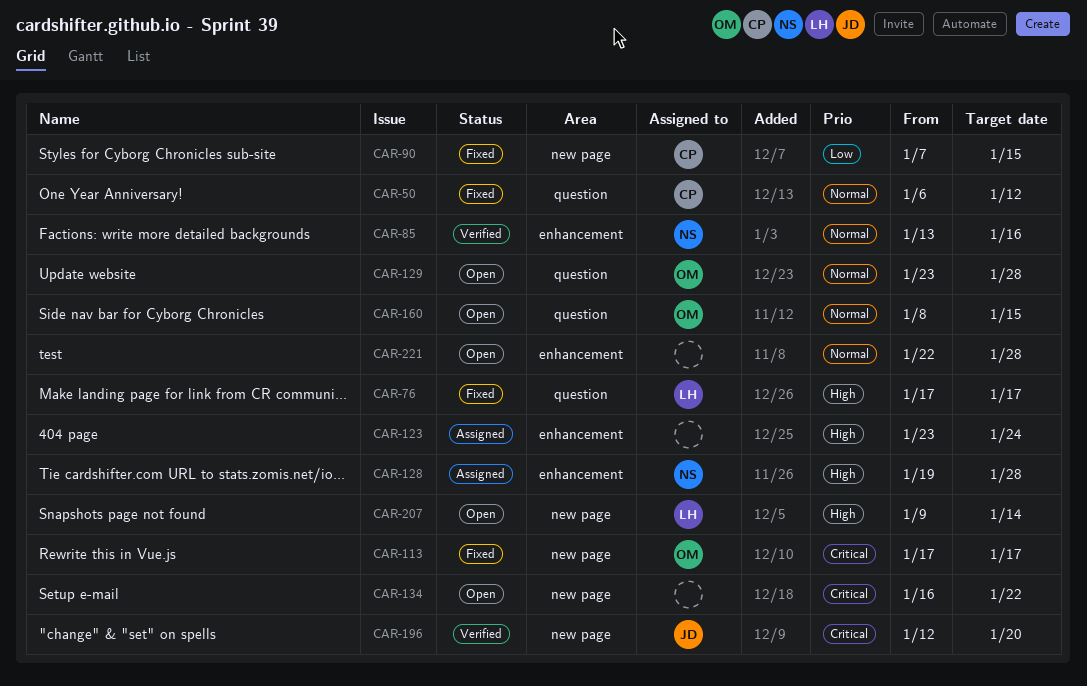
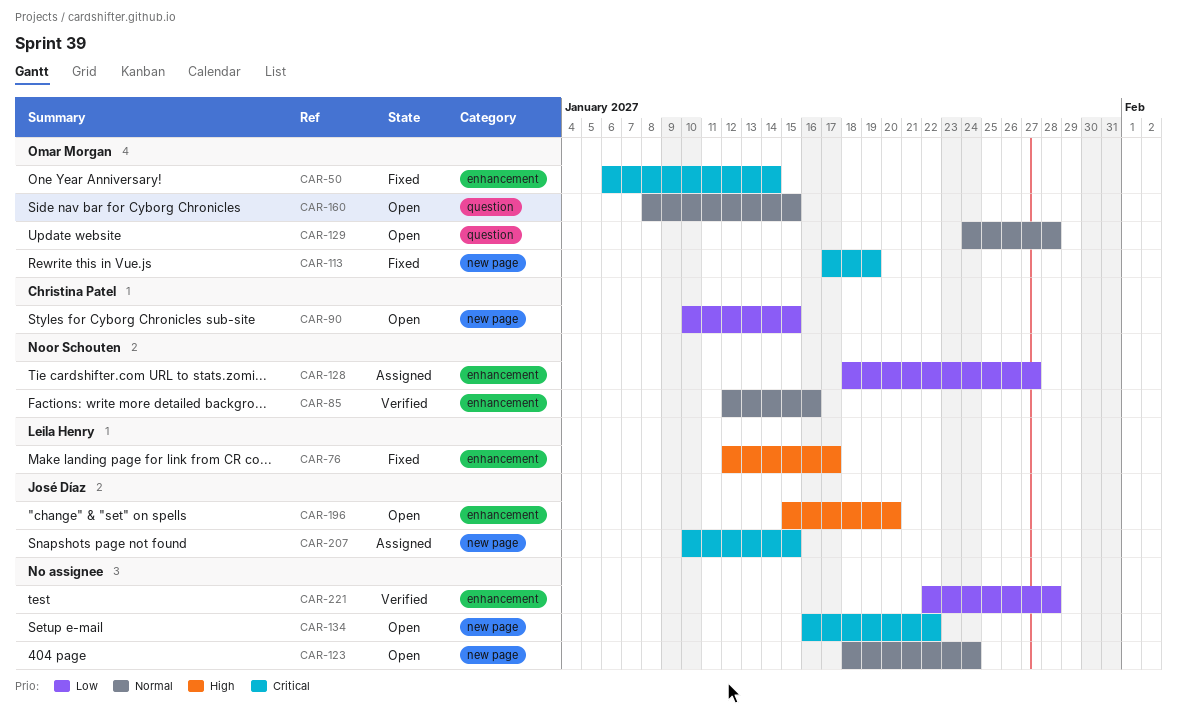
CAR-50, owner: Christina Patel -> Omar Morgan
CAR-50, priority: Normal -> Critical
CAR-50, label: question -> enhancement
CAR-50, due: Jan 12 -> Jan 14
CAR-76, label: question -> enhancement
CAR-76, start: Jan 17 -> Jan 12
CAR-85, start: Jan 13 -> Jan 12
CAR-90, status: Fixed -> Open
CAR-90, start: Jan 7 -> Jan 10
CAR-113, due: Jan 17 -> Jan 19
CAR-123, status: Assigned -> Open
CAR-123, priority: High -> Normal
CAR-123, label: enhancement -> new page
CAR-123, start: Jan 23 -> Jan 18
CAR-128, priority: High -> Low
CAR-128, start: Jan 19 -> Jan 18
CAR-128, due: Jan 28 -> Jan 27
CAR-129, start: Jan 23 -> Jan 24
CAR-196, status: Verified -> Open
CAR-196, priority: Critical -> High
CAR-196, label: new page -> enhancement
CAR-196, start: Jan 12 -> Jan 15
CAR-207, status: Open -> Assigned
CAR-207, owner: Leila Henry -> José Díaz
CAR-207, priority: High -> Critical
CAR-207, start: Jan 9 -> Jan 10
CAR-207, due: Jan 14 -> Jan 15
CAR-221, status: Open -> Verified
CAR-221, priority: Normal -> Low

